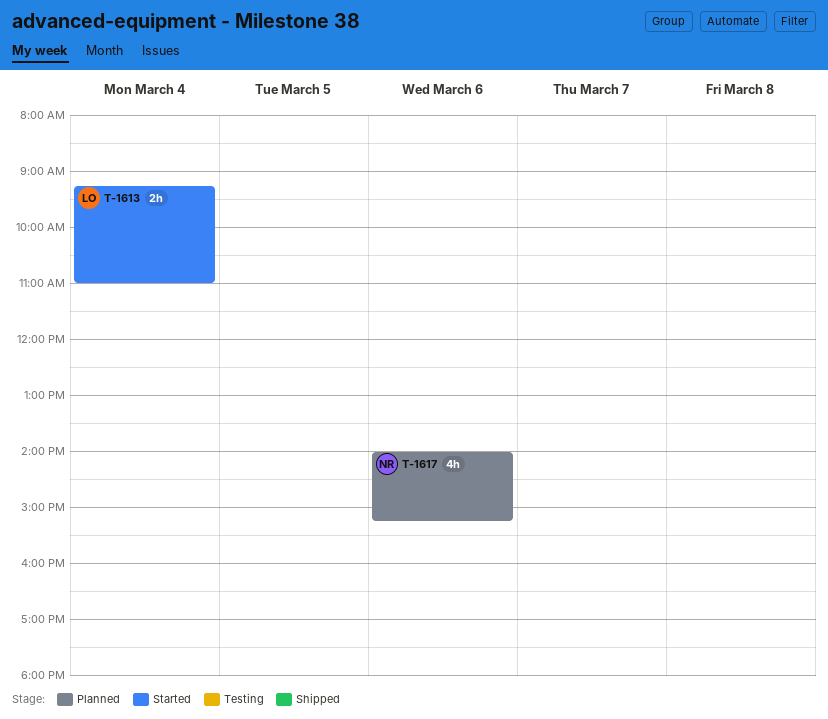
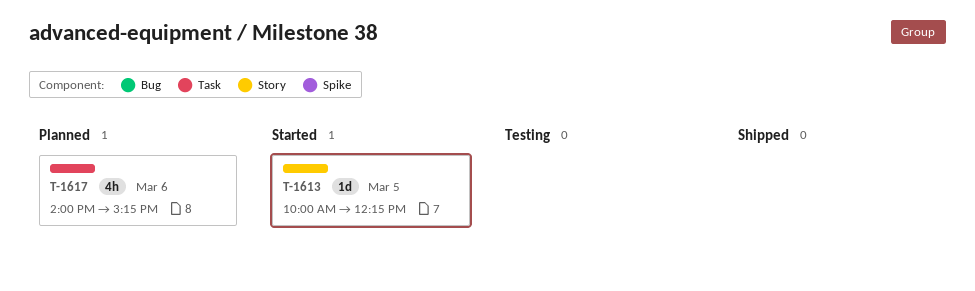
T-1613, estimate: 2h -> 1d
T-1613, day: Mar 4 -> Mar 5
T-1613, begins: 09:15 -> 10:00
T-1613, ends: 11:00 -> 12:15

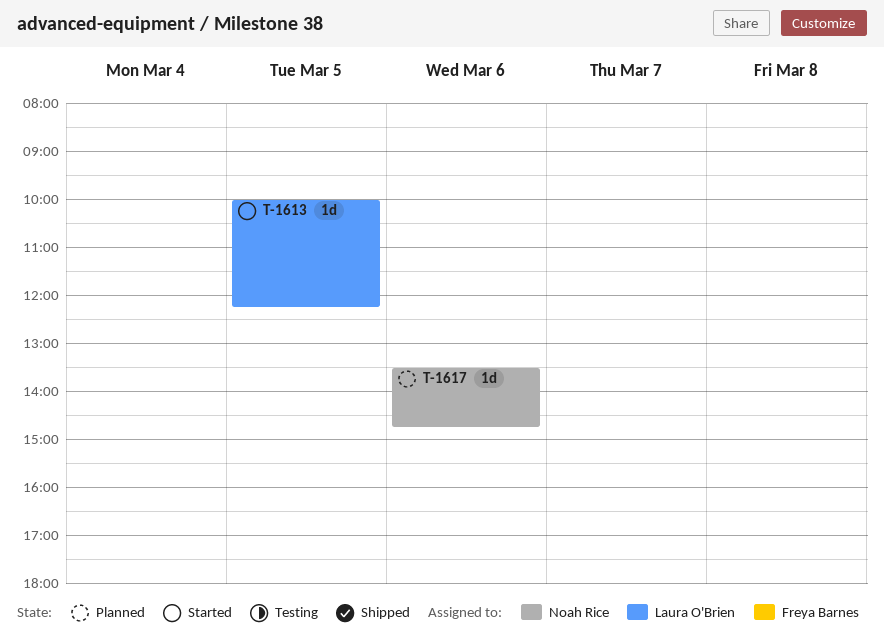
T-1617, estimate: 4h -> 1d
T-1617, begins: 14:00 -> 13:30
T-1617, ends: 15:15 -> 14:45

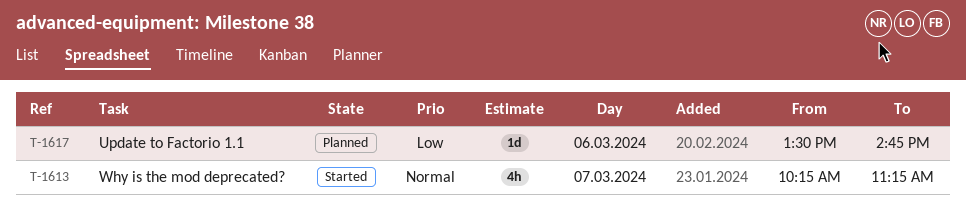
T-1613, estimate: 1d -> 4h
T-1613, day: Mar 5 -> Mar 7
T-1613, begins: 10:00 -> 10:15
T-1613, ends: 12:15 -> 11:15

